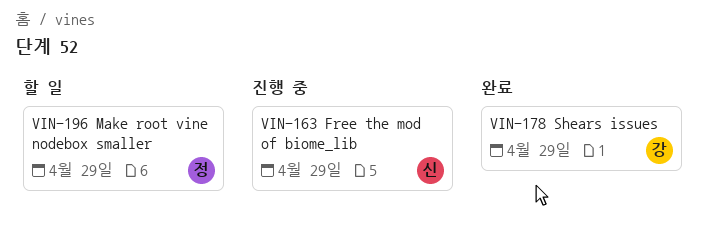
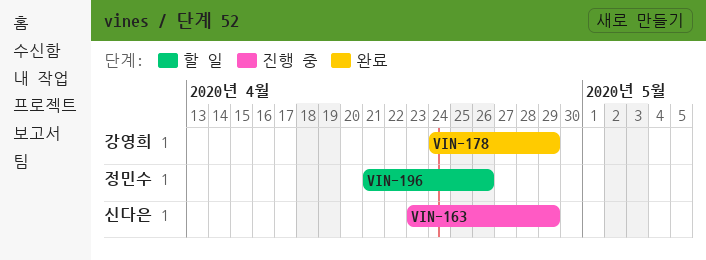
VIN-196, due: Apr 29 -> Apr 26

